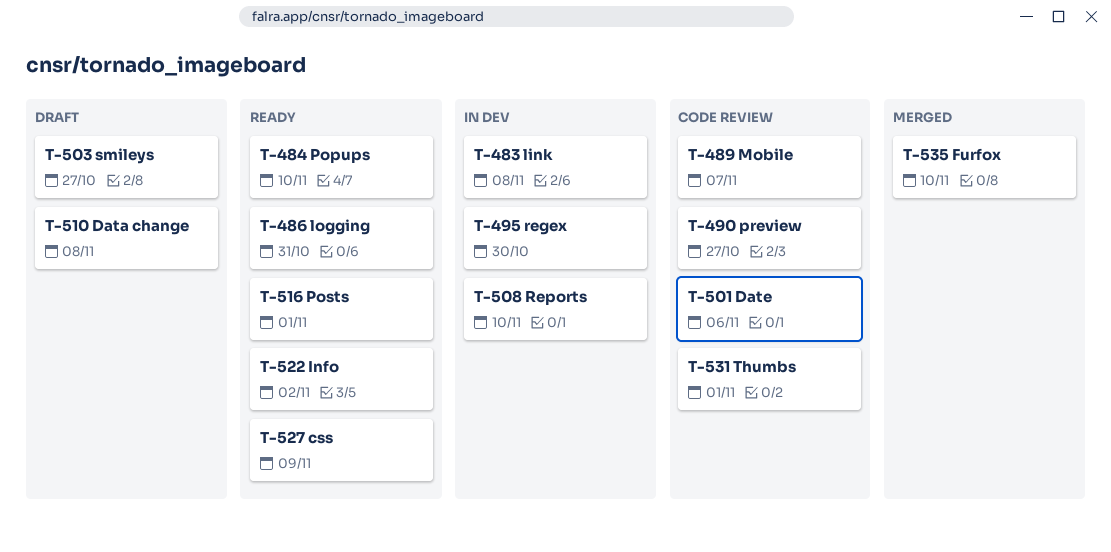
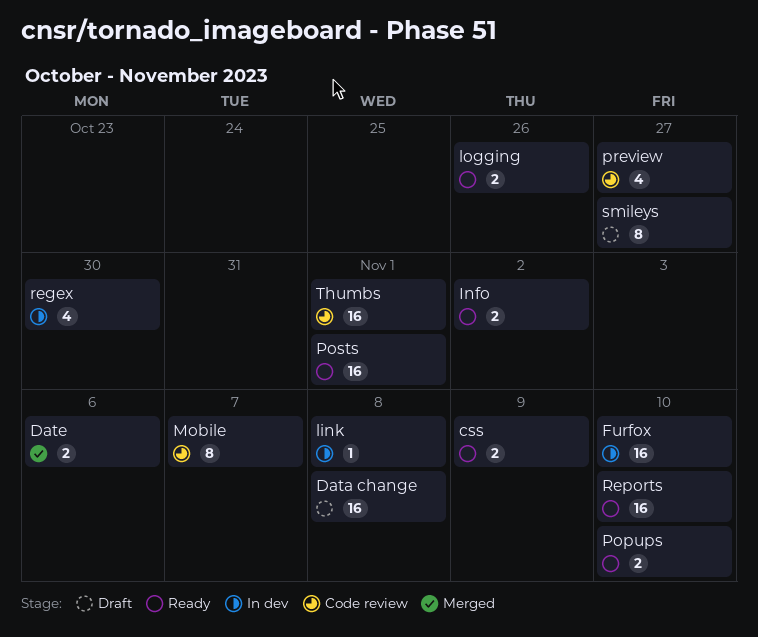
Date, status: Code review -> Merged
Furfox, status: Merged -> In dev
logging, due: Oct 31 -> Oct 26
Reports, status: In dev -> Ready

